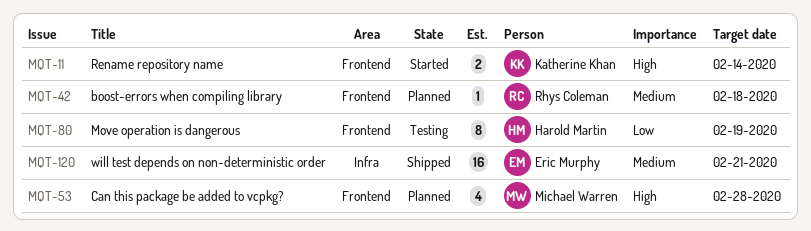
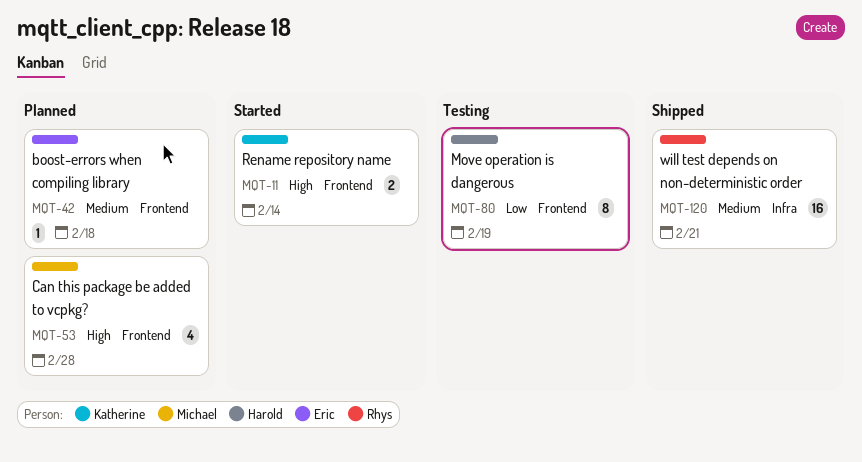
MQT-42, owner: Rhys Coleman -> Eric Murphy
MQT-120, owner: Eric Murphy -> Rhys Coleman

